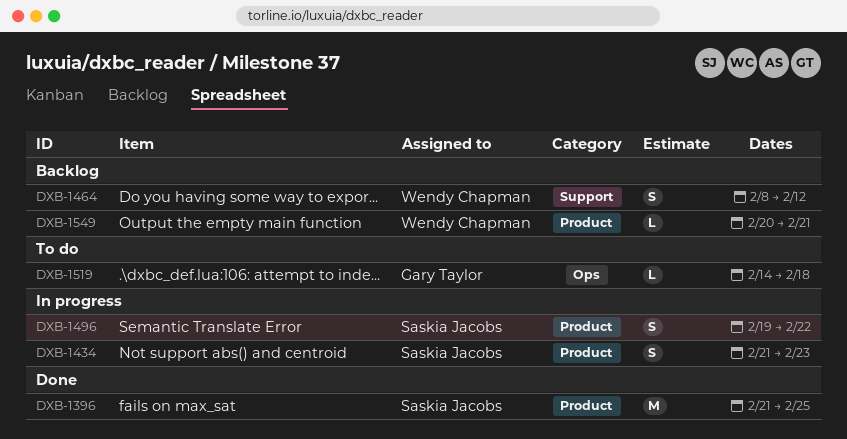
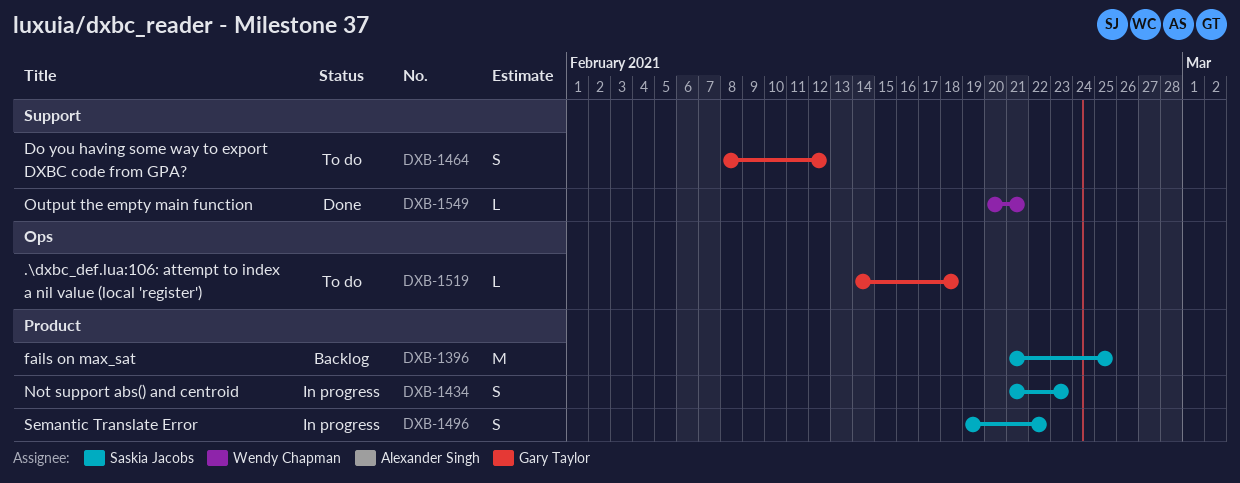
DXB-1396, status: Done -> Backlog
DXB-1464, status: Backlog -> To do
DXB-1464, owner: Wendy Chapman -> Gary Taylor
DXB-1549, status: Backlog -> Done
DXB-1549, label: Product -> Support

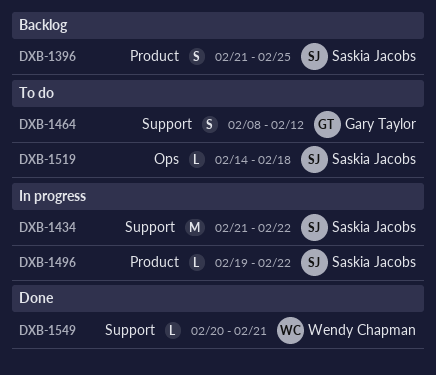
DXB-1396, estimate: M -> S
DXB-1434, label: Product -> Support
DXB-1434, estimate: S -> M
DXB-1434, due: Feb 23 -> Feb 22
DXB-1496, estimate: S -> L
DXB-1519, owner: Gary Taylor -> Saskia Jacobs

